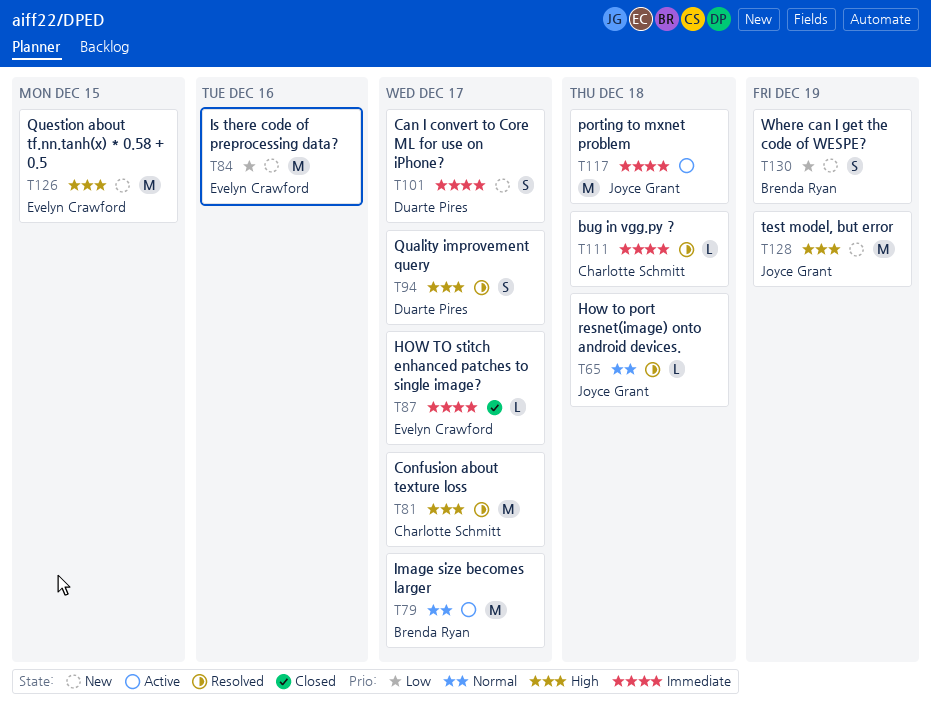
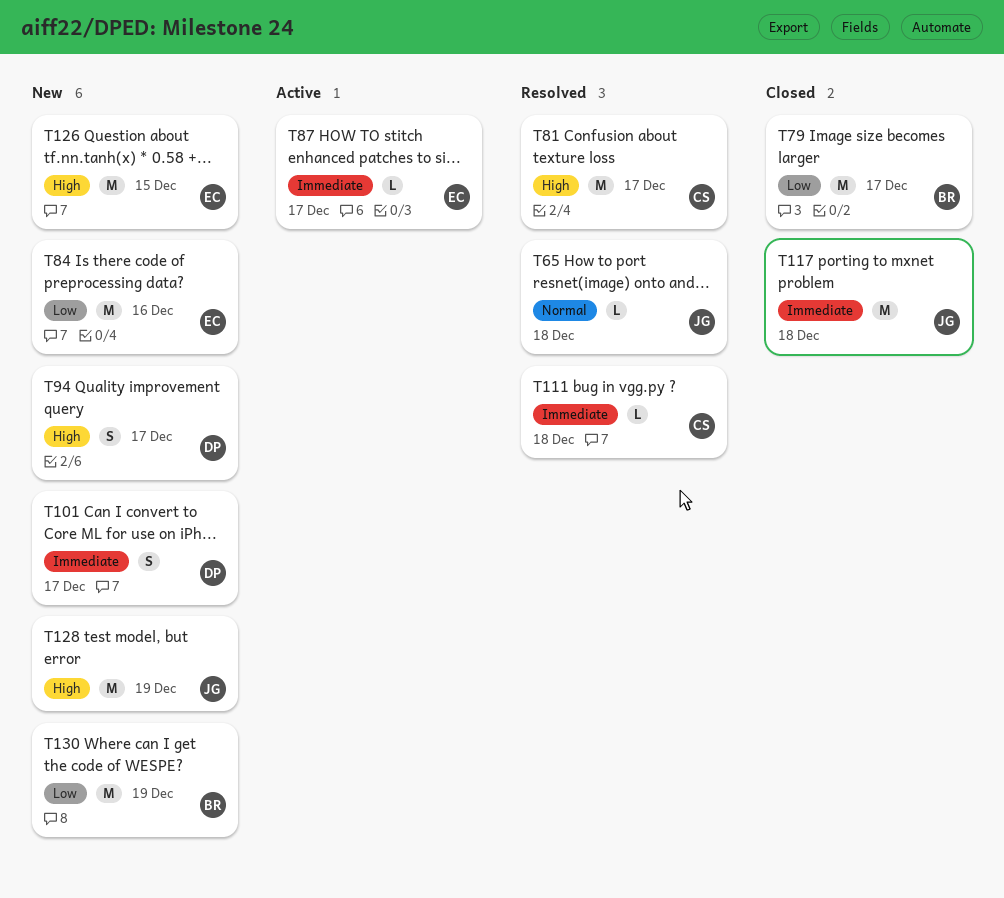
T79, status: Active -> Closed
T79, priority: Normal -> Low
T87, status: Closed -> Active
T94, status: Resolved -> New
T117, status: Active -> Closed
T130, estimate: S -> M

